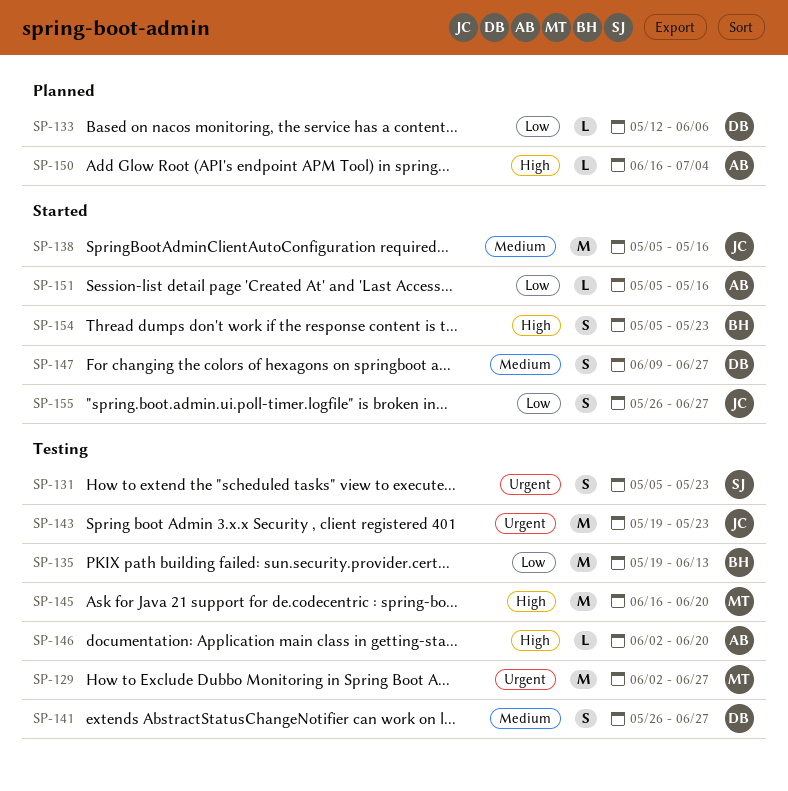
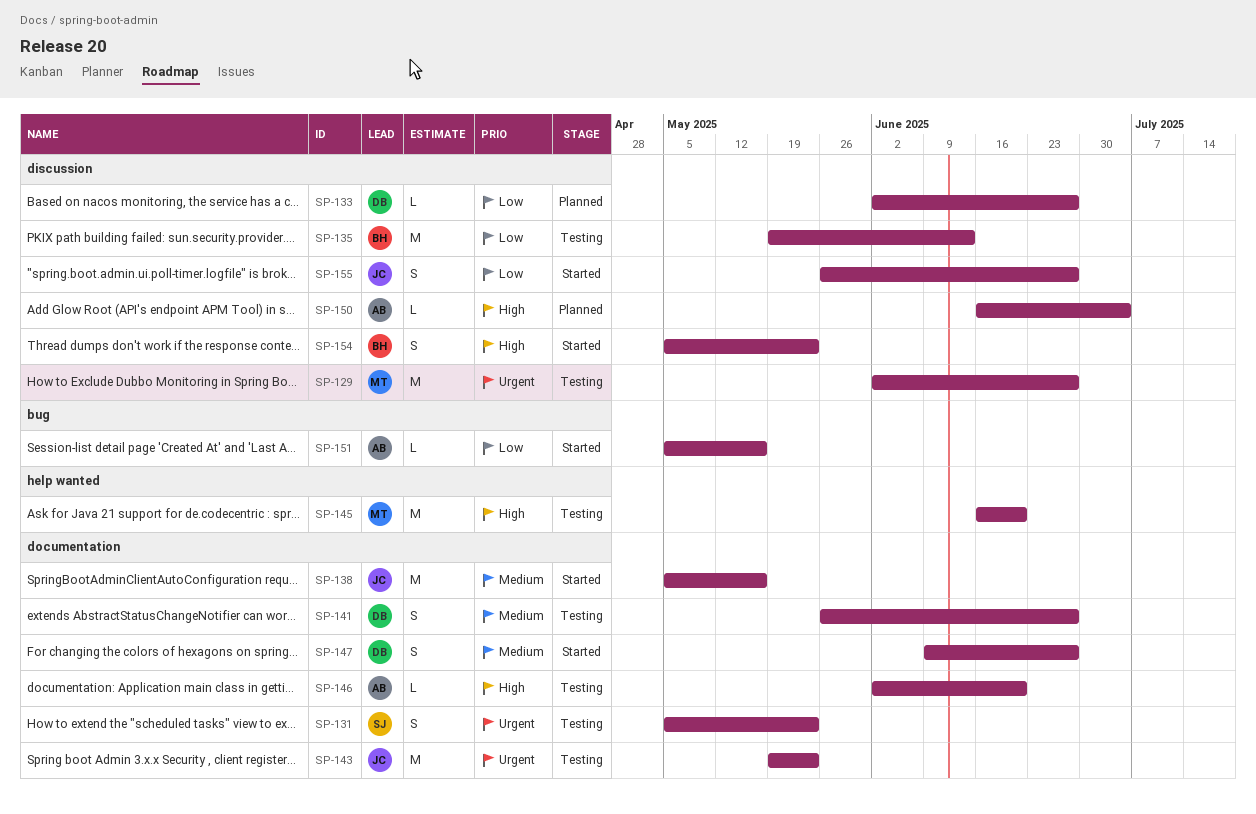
SP-133, start: May 12 -> Jun 2
SP-133, due: Jun 6 -> Jun 27

